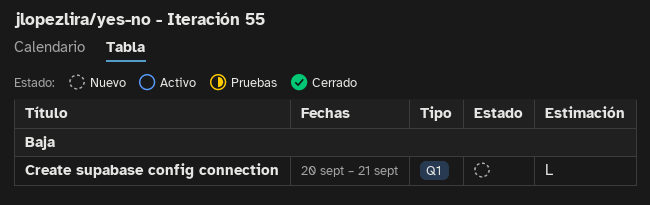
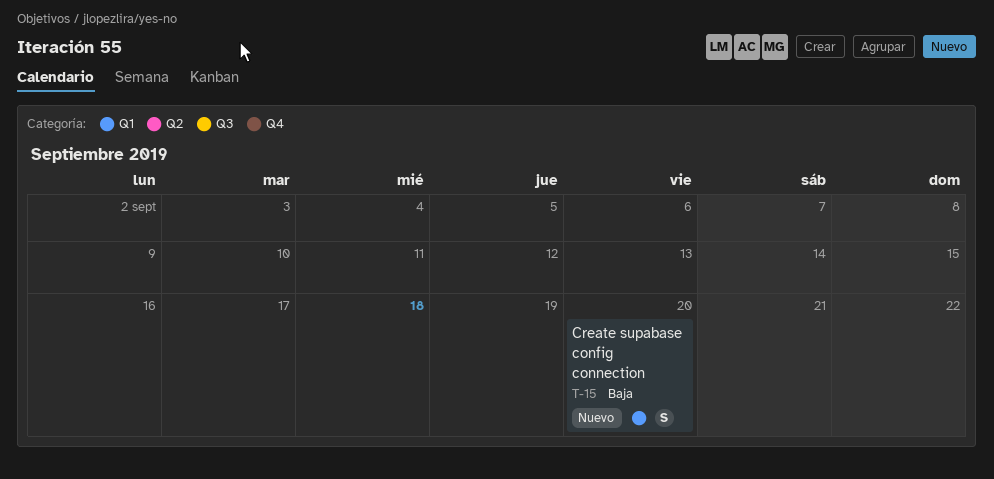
Create supabase config connection, estimate: L -> S
Create supabase config connection, due: Sep 21 -> Sep 20

